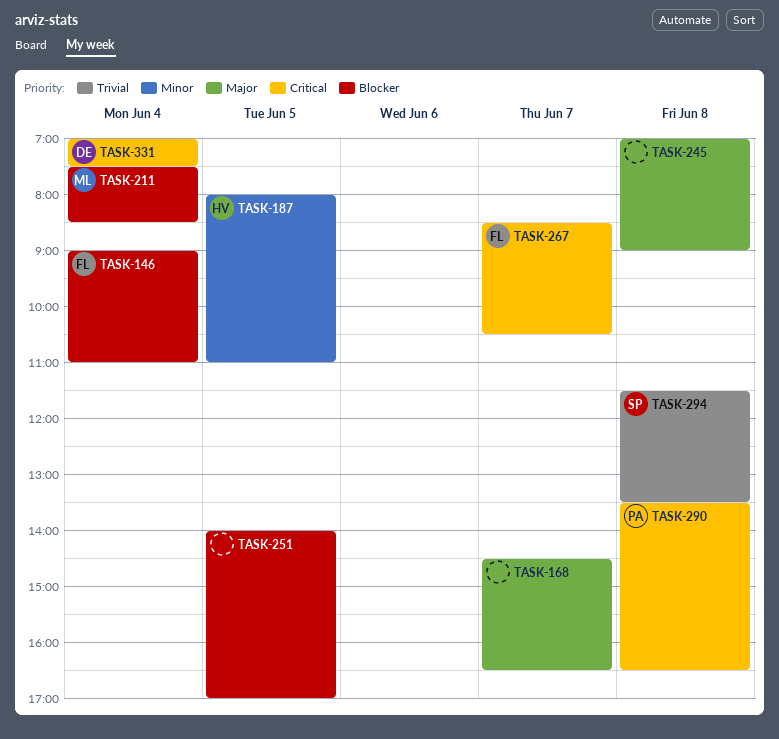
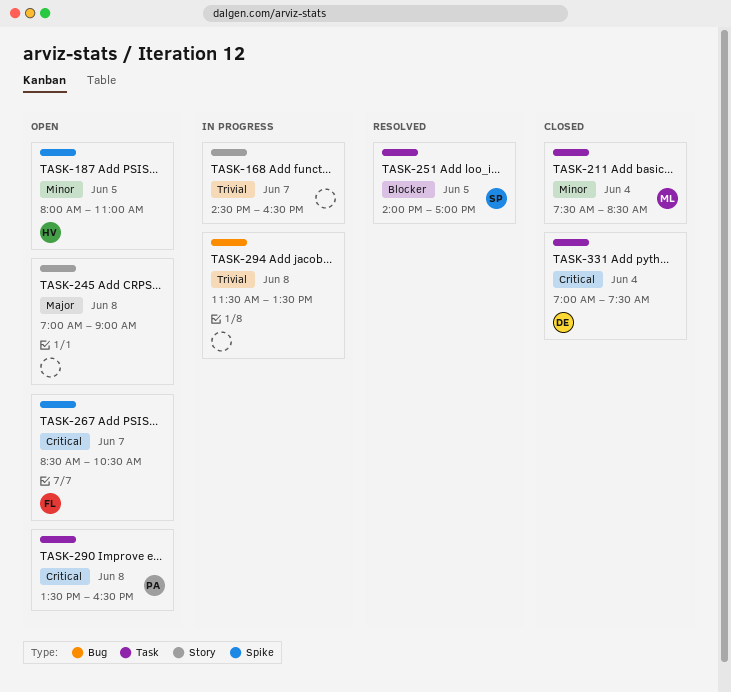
TASK-146: present -> none
TASK-168, priority: Major -> Trivial
TASK-211, priority: Blocker -> Minor
TASK-251, owner: none -> SP
TASK-294, owner: SP -> none

